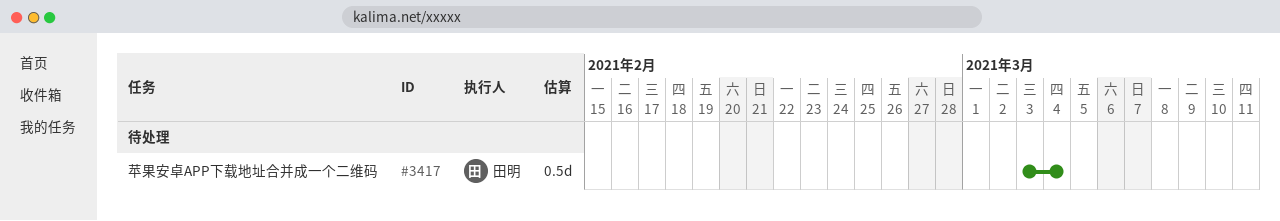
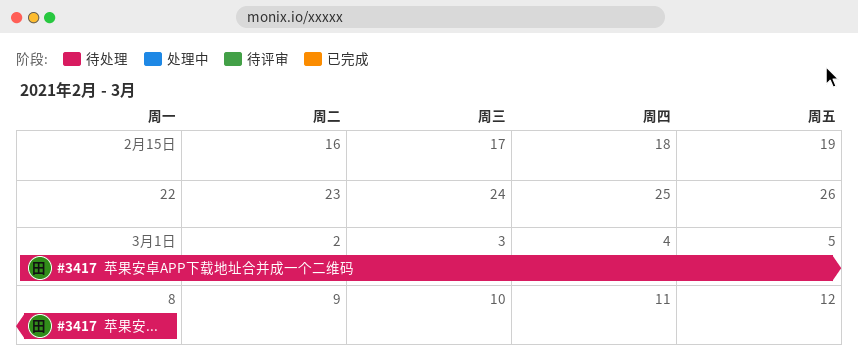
#3417, start: Mar 3 -> Mar 1
#3417, due: Mar 4 -> Mar 8

